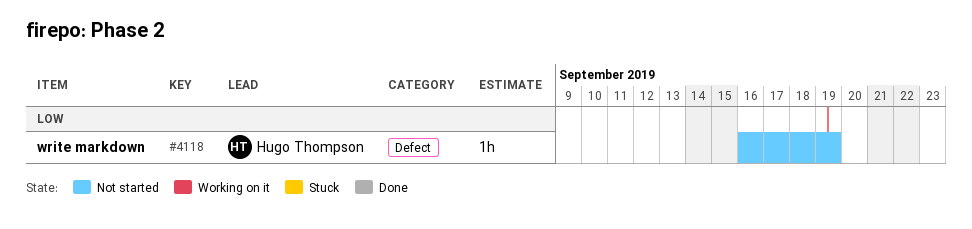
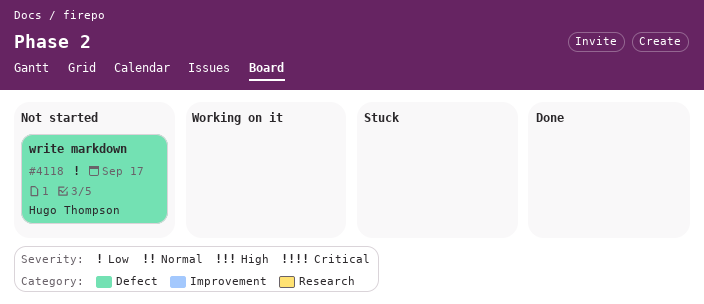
#4118, due: Sep 19 -> Sep 17

